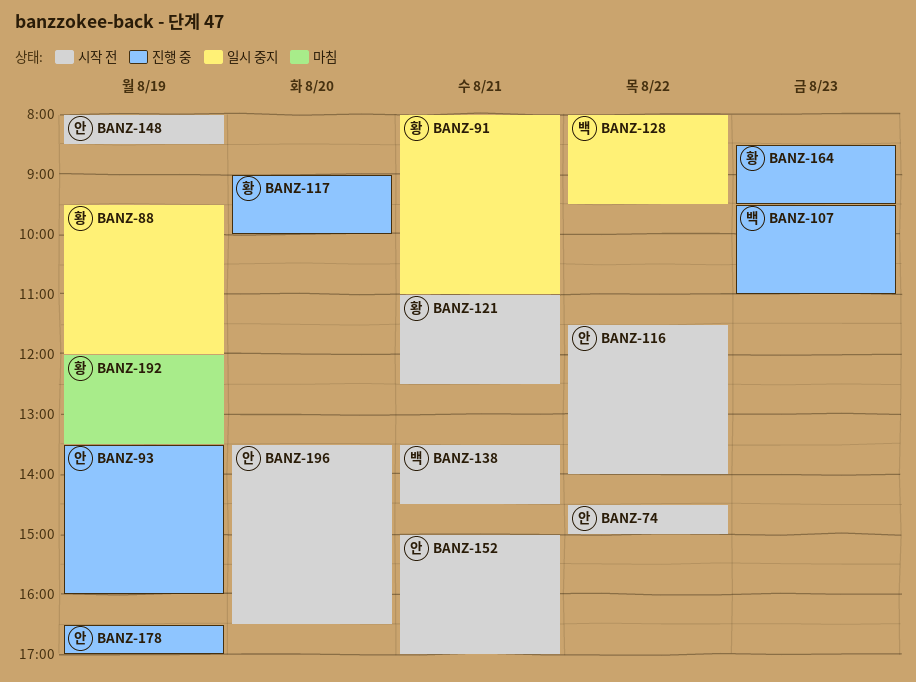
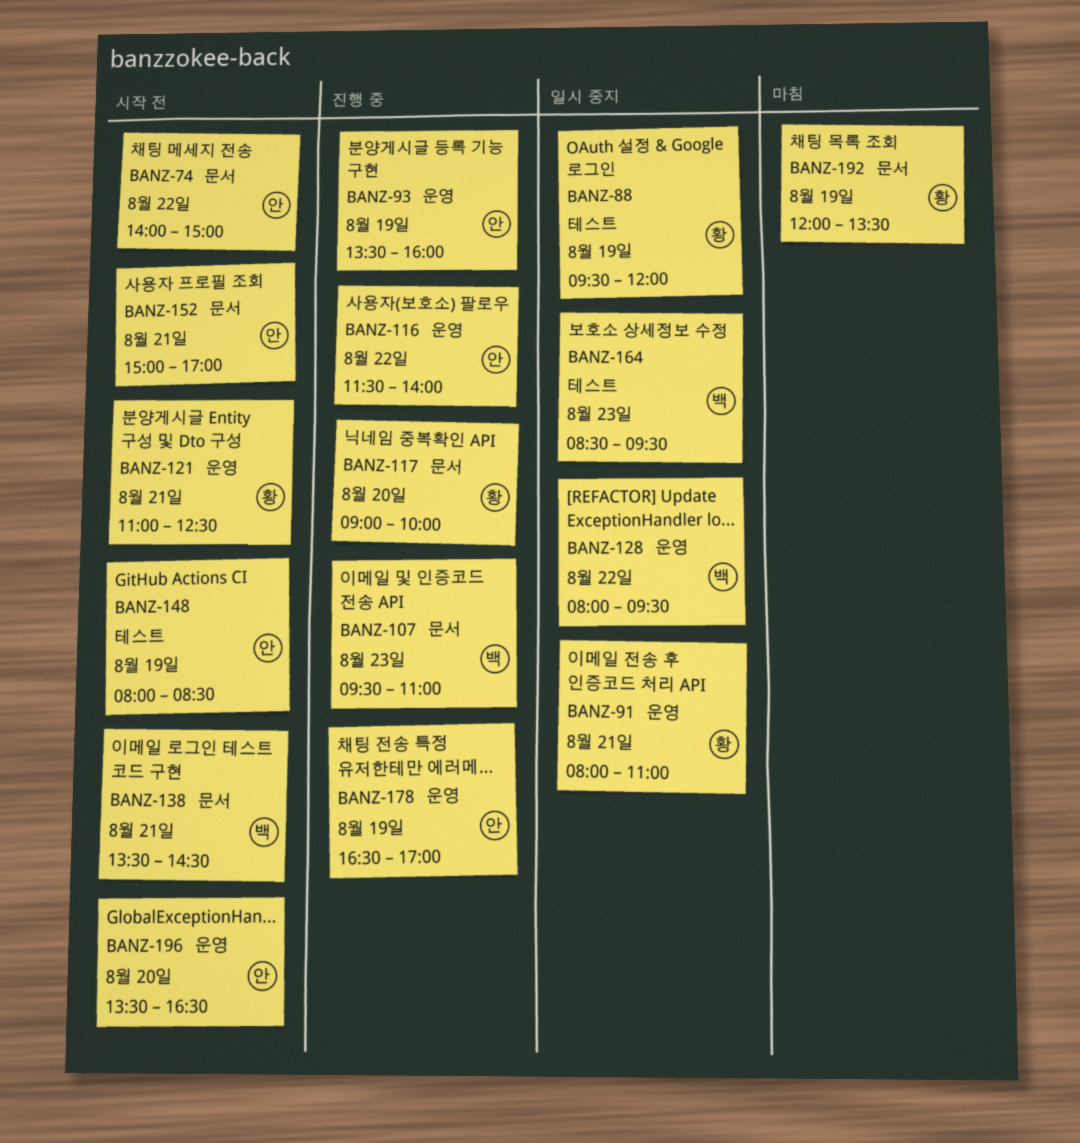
BANZ-74, begins: 14:30 -> 14:00
BANZ-116, status: 시작 전 -> 진행 중
BANZ-164, status: 진행 중 -> 일시 중지
BANZ-164, owner: 황 -> 백

